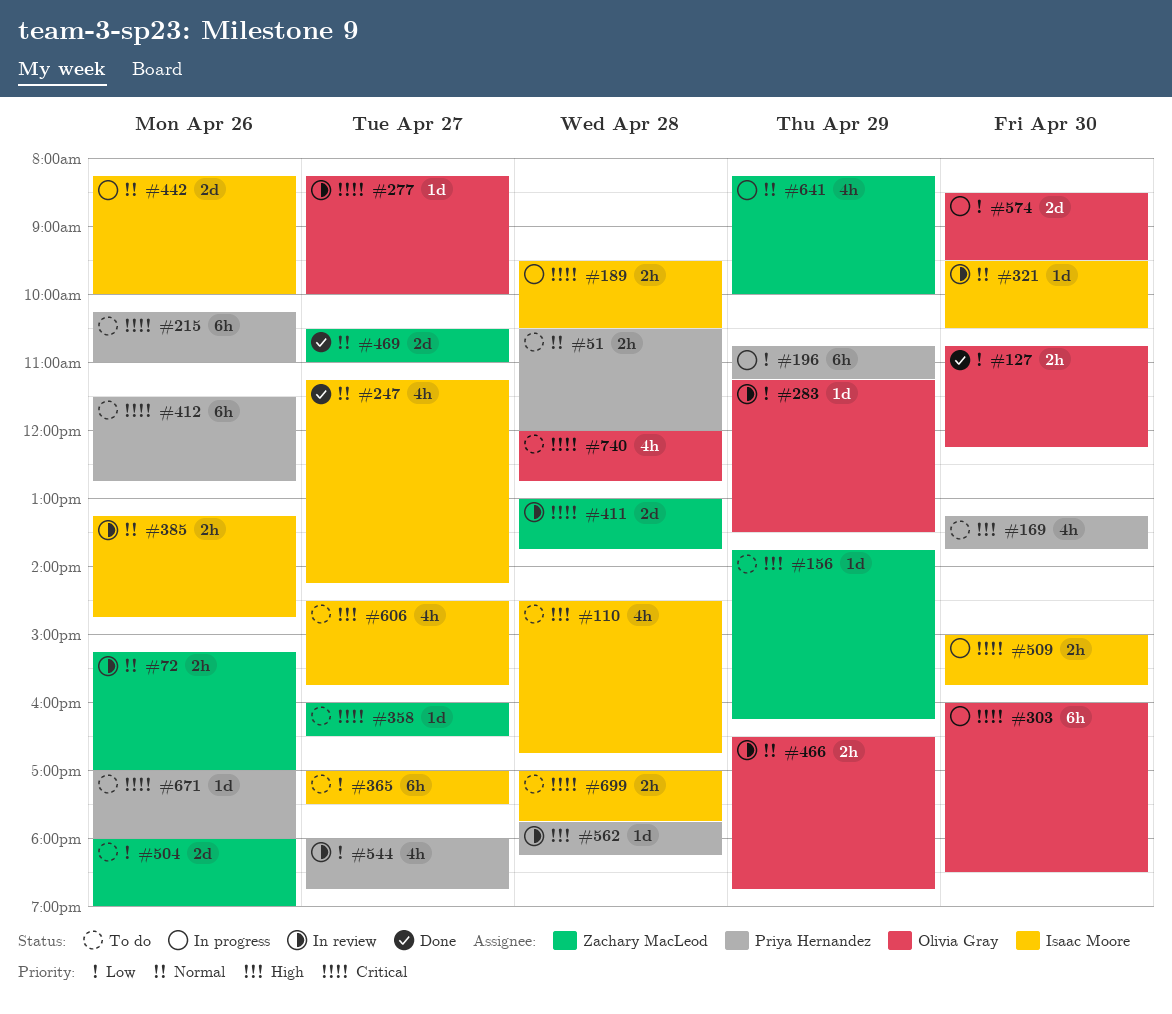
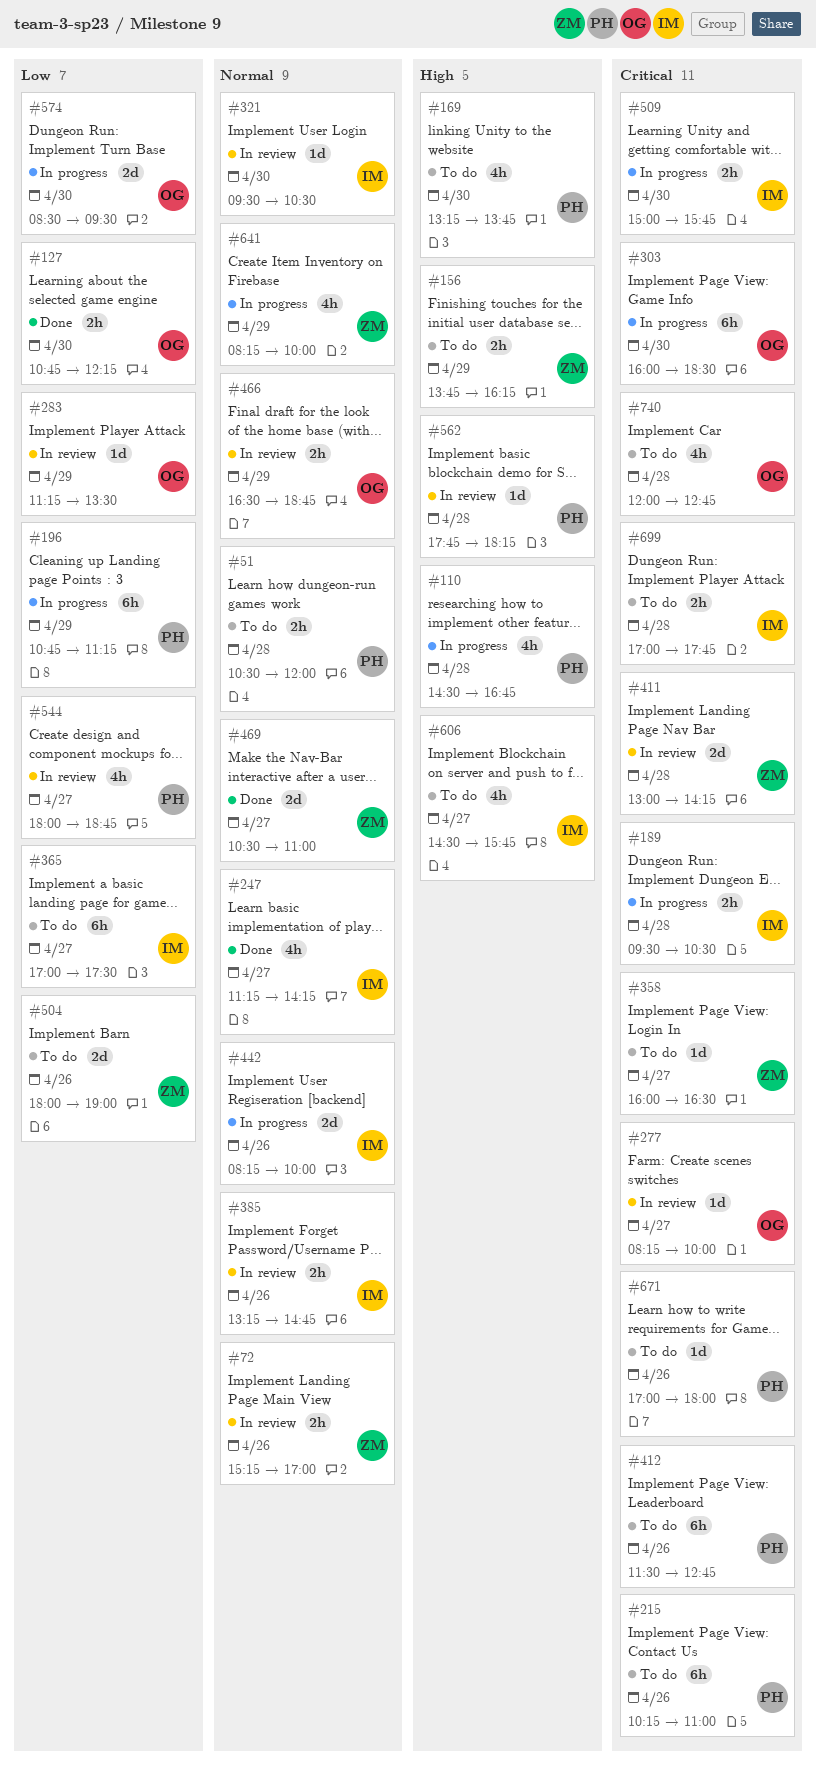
#110, status: To do -> In progress
#110, owner: Isaac Moore -> Priya Hernandez
#156, estimate: 1d -> 2h
#411, ends: 13:45 -> 14:15

